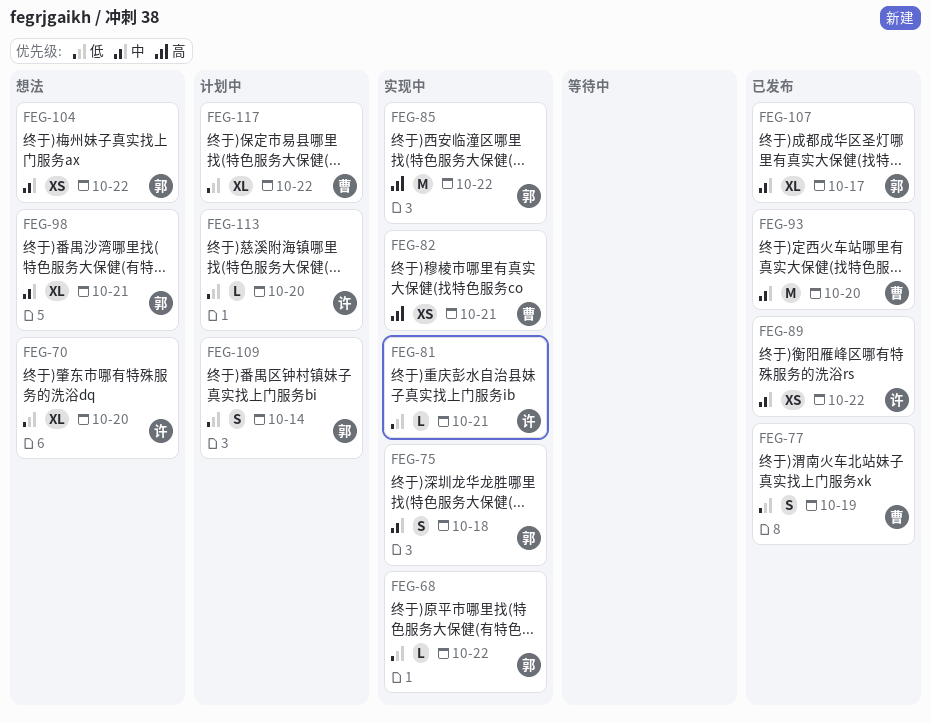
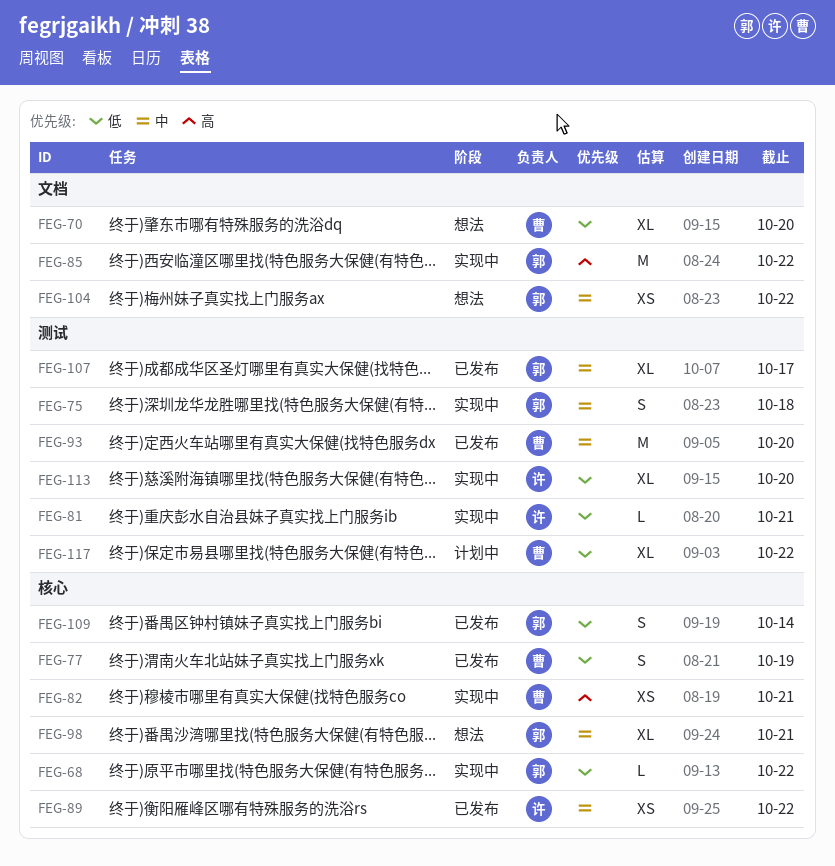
FEG-70, owner: 许 -> 曹
FEG-109, status: 计划中 -> 已发布
FEG-113, status: 计划中 -> 实现中
FEG-113, estimate: L -> XL

